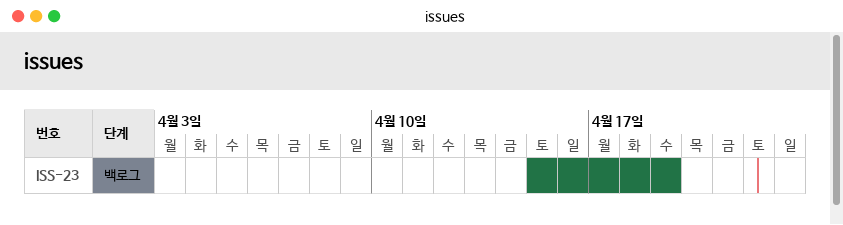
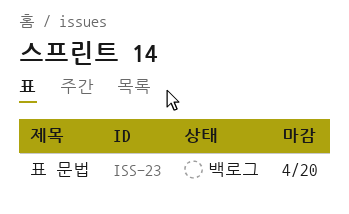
ISS-23, due: Apr 19 -> Apr 20

